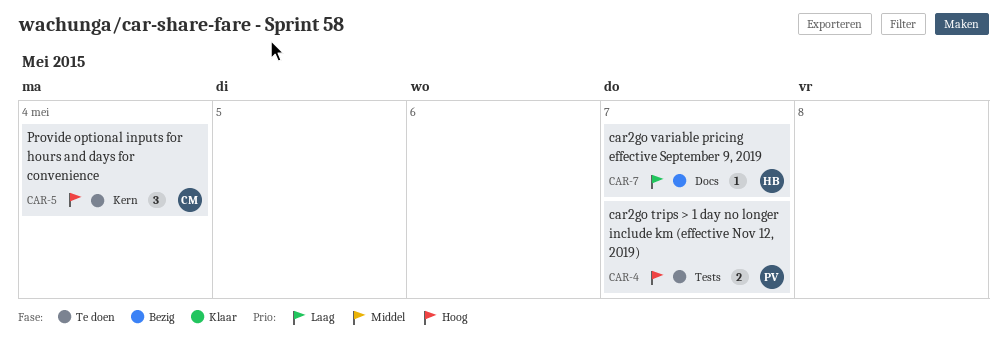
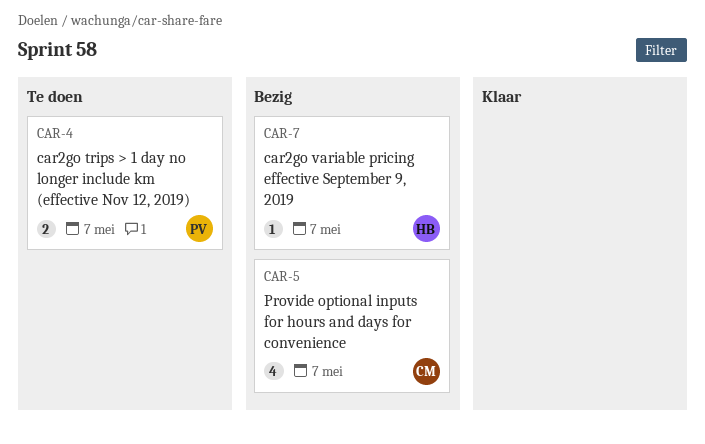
CAR-5, status: Te doen -> Bezig
CAR-5, estimate: 3 -> 4
CAR-5, due: May 4 -> May 7

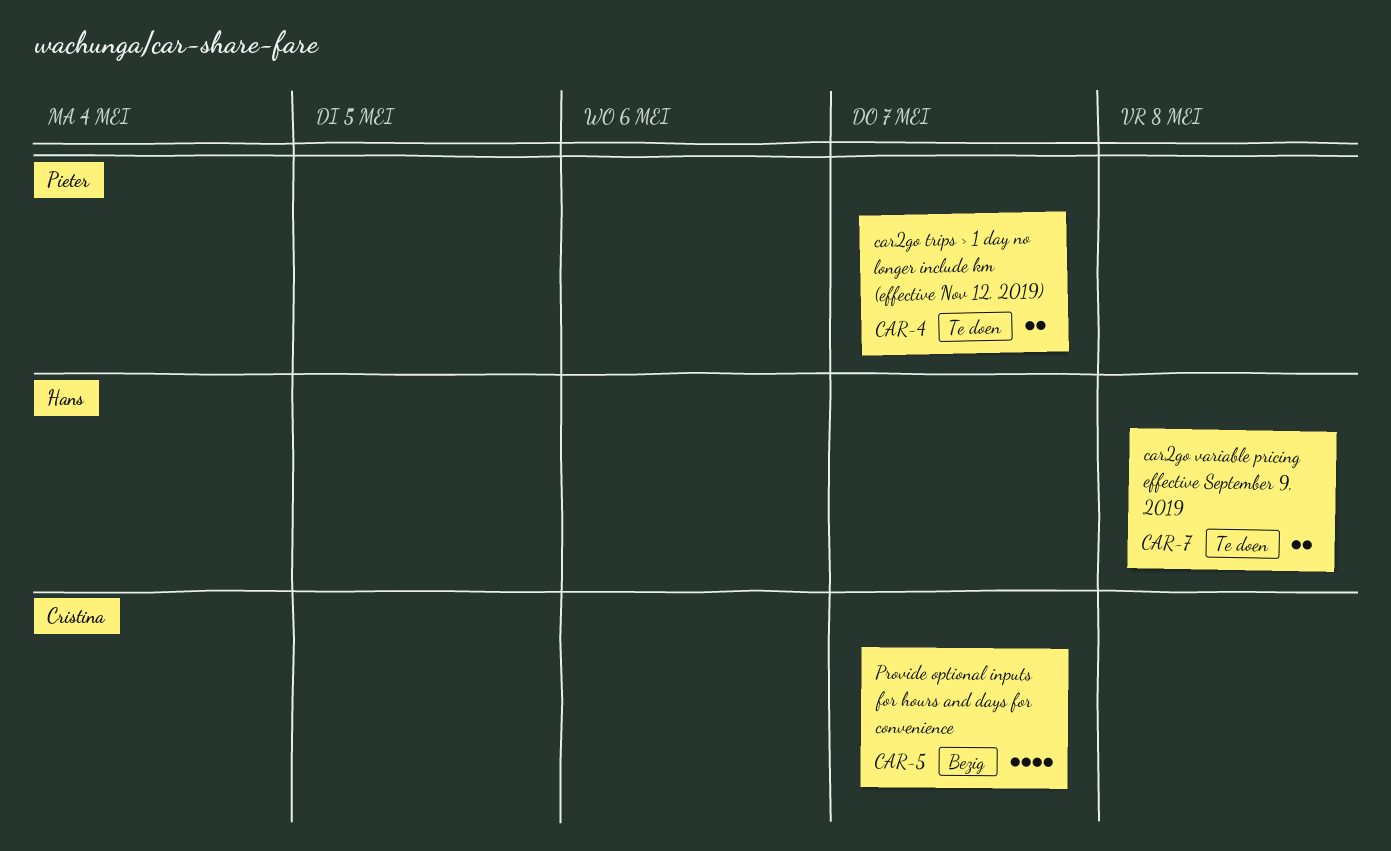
CAR-7, status: Bezig -> Te doen
CAR-7, estimate: 1 -> 2
CAR-7, due: May 7 -> May 8

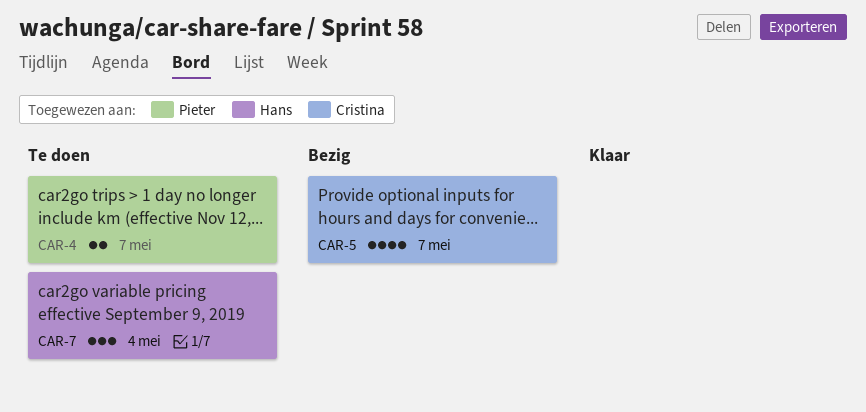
CAR-7, estimate: 2 -> 3
CAR-7, due: May 8 -> May 4

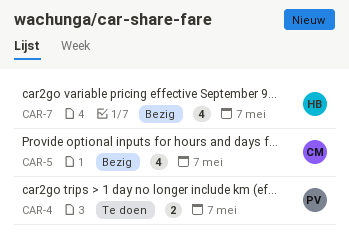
CAR-7, status: Te doen -> Bezig
CAR-7, estimate: 3 -> 4
CAR-7, due: May 4 -> May 7

